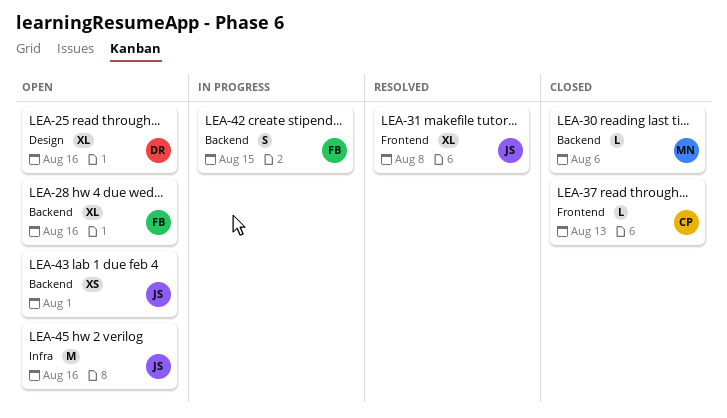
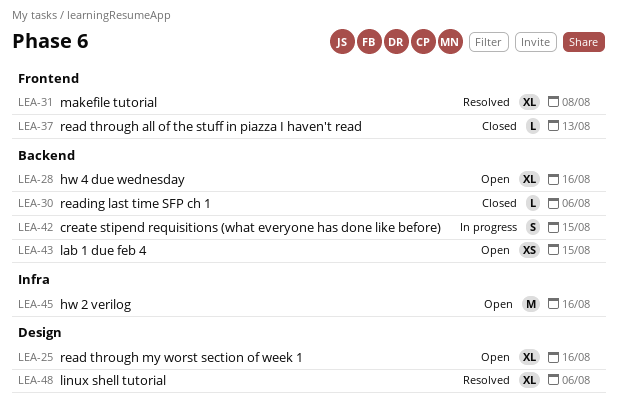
LEA-43, due: Aug 1 -> Aug 15
LEA-48: none -> present

